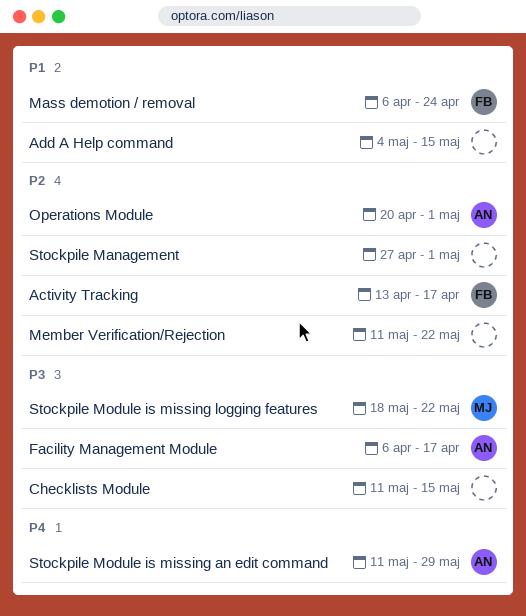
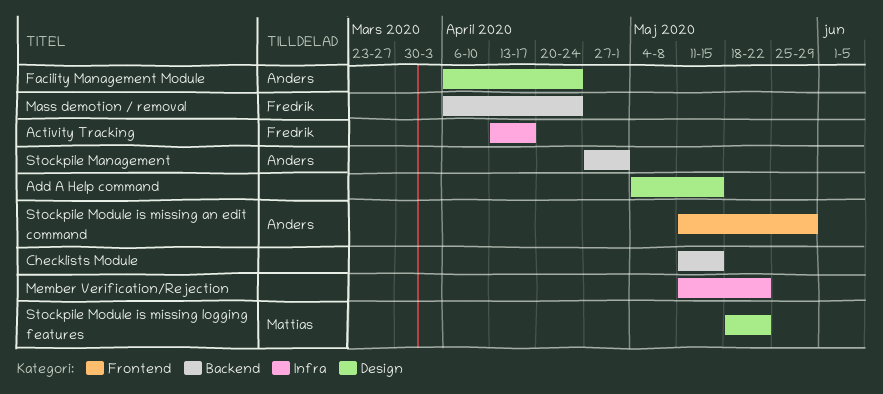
Facility Management Module, due: Apr 17 -> Apr 24
Operations Module: present -> none
Stockpile Management, owner: none -> Anders

